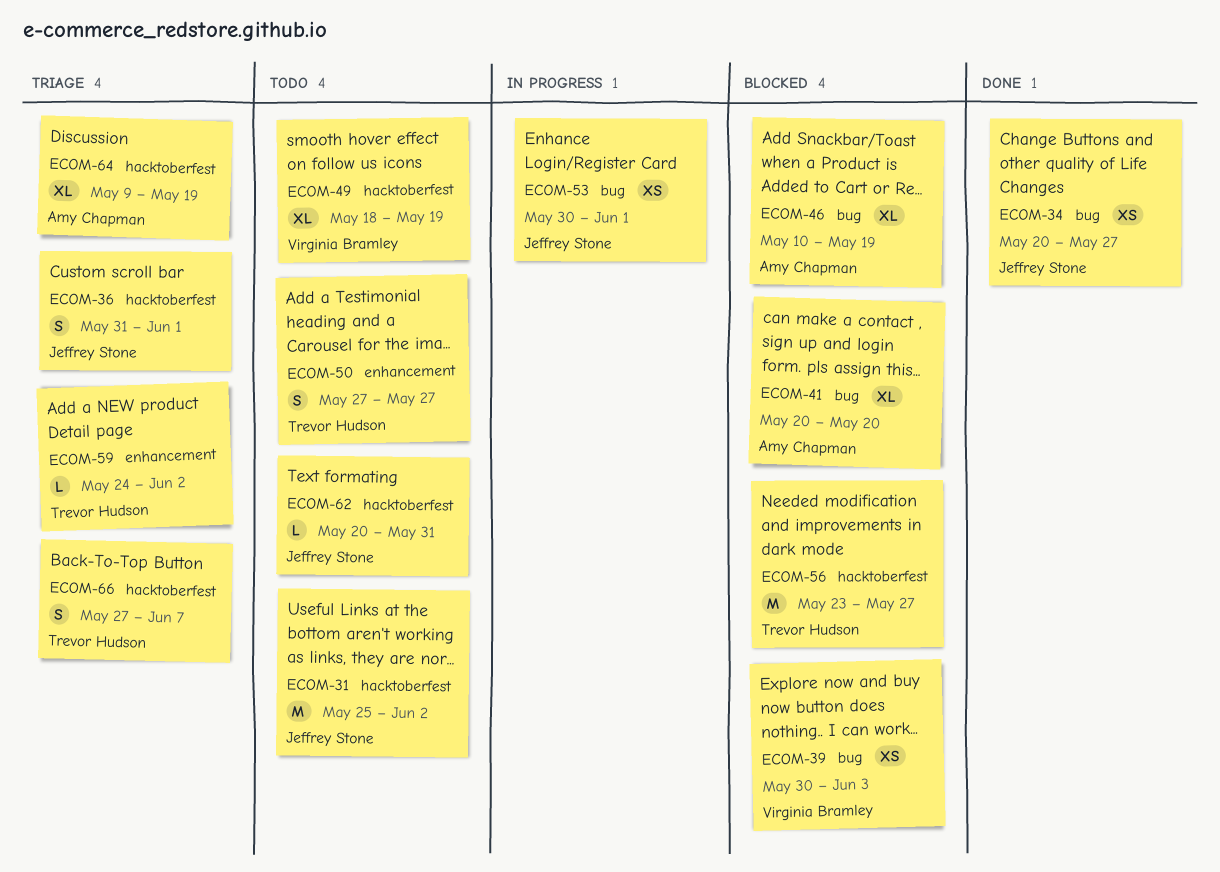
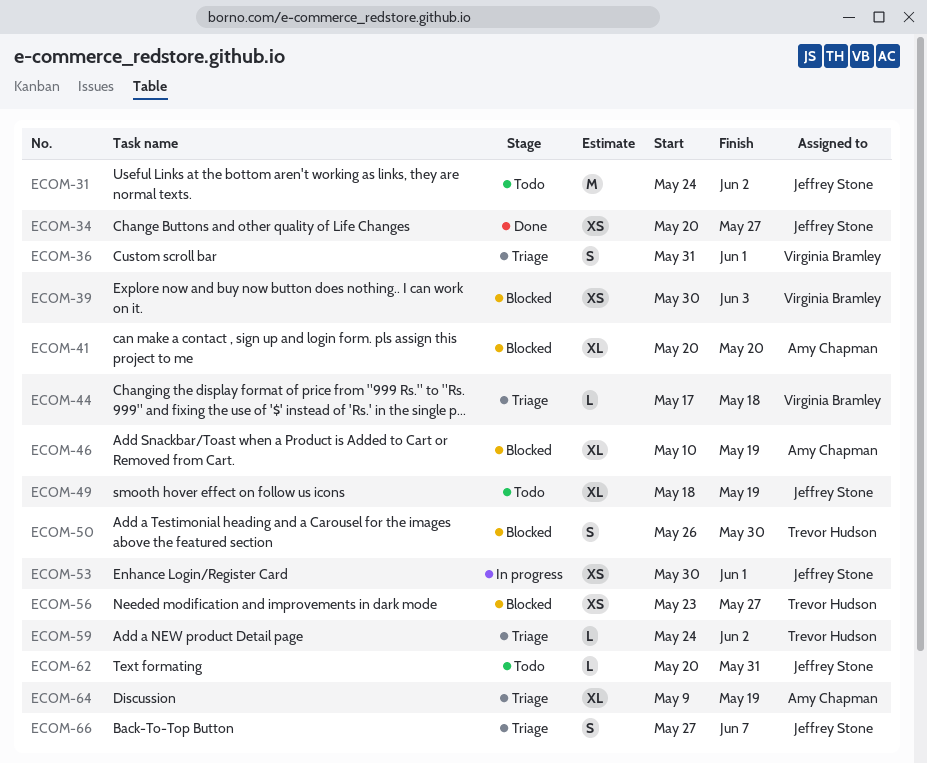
ECOM-31, start: May 25 -> May 24
ECOM-36, owner: Jeffrey Stone -> Virginia Bramley
ECOM-44: none -> present
ECOM-49, owner: Virginia Bramley -> Jeffrey Stone
ECOM-50, status: Todo -> Blocked
ECOM-50, start: May 27 -> May 26
ECOM-50, due: May 27 -> May 30
ECOM-56, estimate: M -> XS
ECOM-66, owner: Trevor Hudson -> Jeffrey Stone

